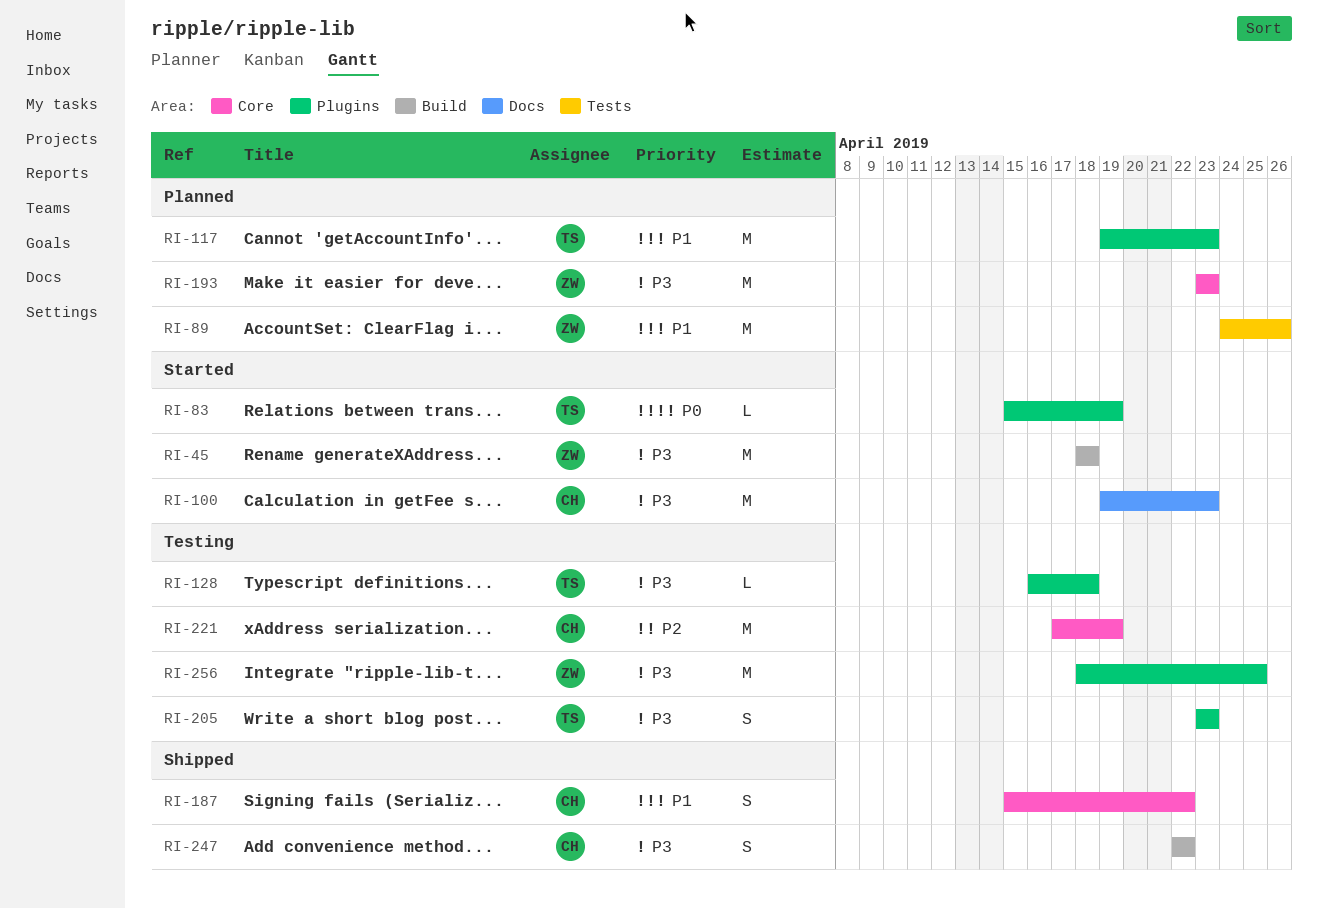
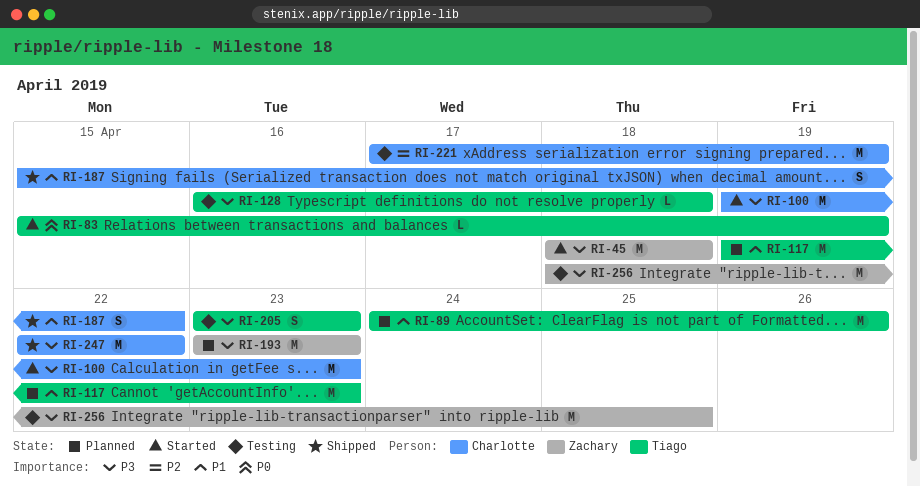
RI-89, owner: Zachary -> Tiago
RI-247, estimate: S -> M

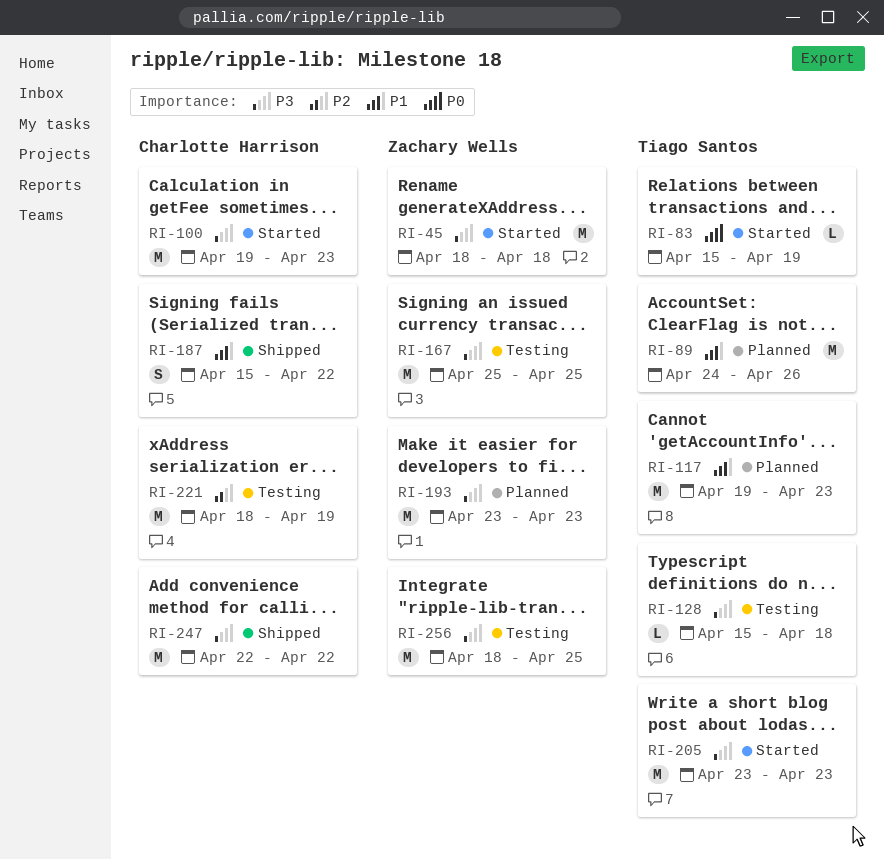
RI-128, start: Apr 16 -> Apr 15
RI-167: none -> present
RI-205, status: Testing -> Started
RI-205, estimate: S -> M
RI-221, start: Apr 17 -> Apr 18

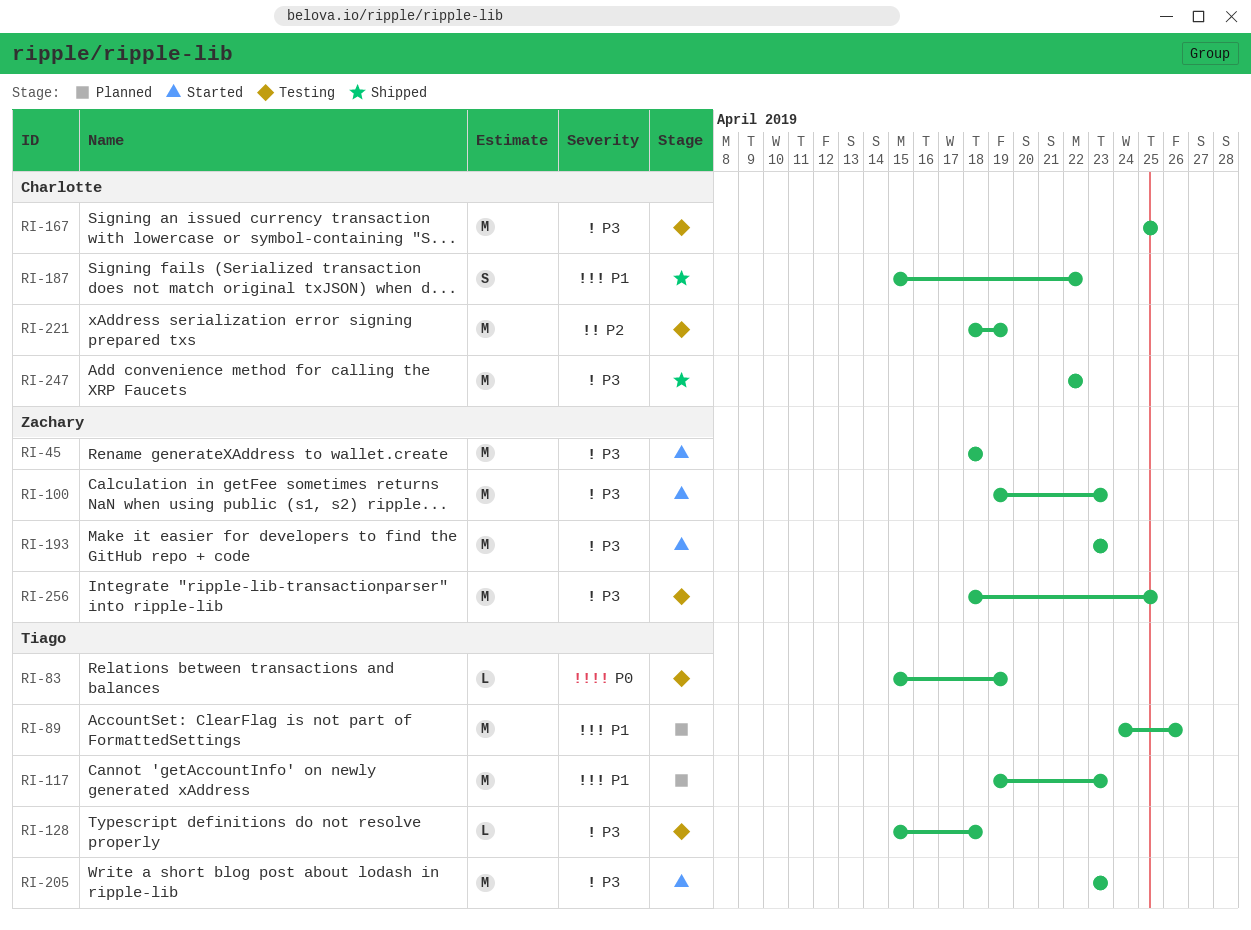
RI-83, status: Started -> Testing
RI-100, owner: Charlotte Harrison -> Zachary Wells
RI-167, owner: Zachary Wells -> Charlotte Harrison
RI-193, status: Planned -> Started

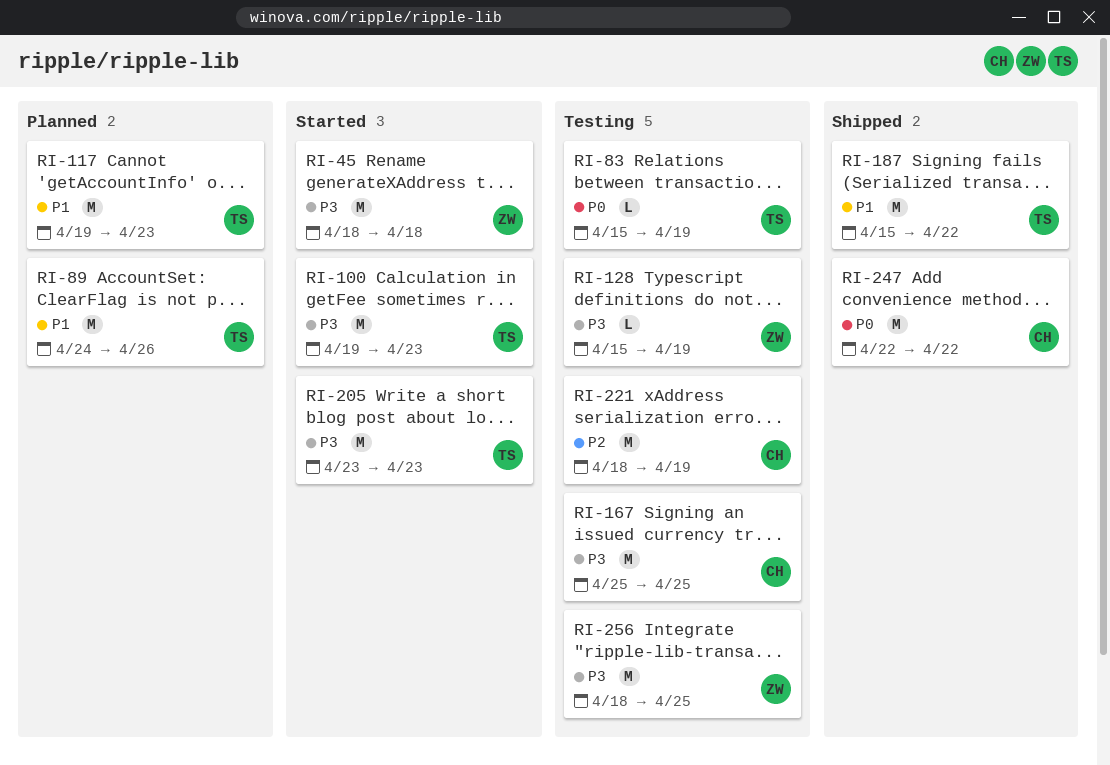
RI-100, owner: Zachary -> Tiago
RI-128, owner: Tiago -> Zachary
RI-128, due: Apr 18 -> Apr 19
RI-187, owner: Charlotte -> Tiago
RI-187, estimate: S -> M
RI-193: present -> none
RI-247, priority: P3 -> P0

